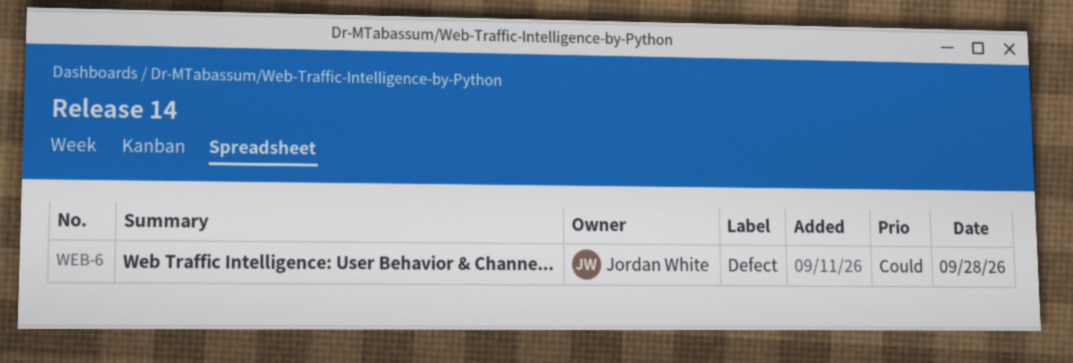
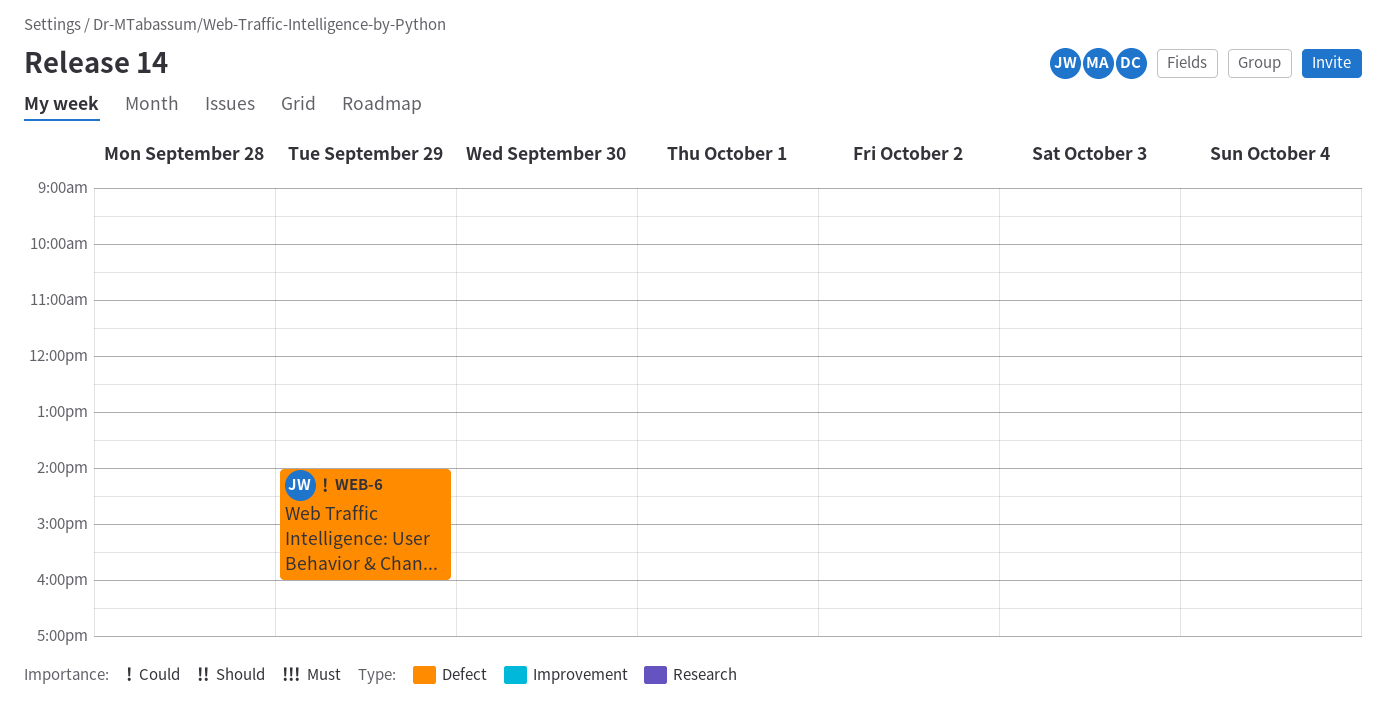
WEB-6, day: Sep 28 -> Sep 29

